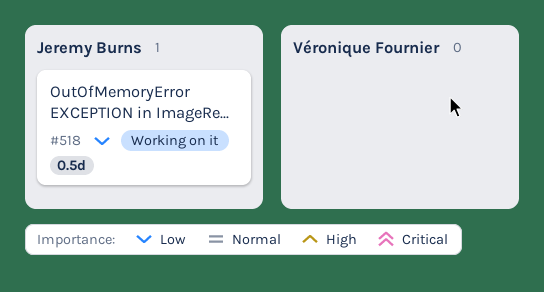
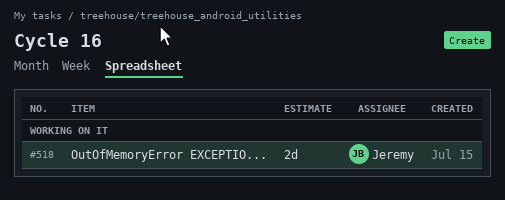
#518, estimate: 0.5d -> 2d

